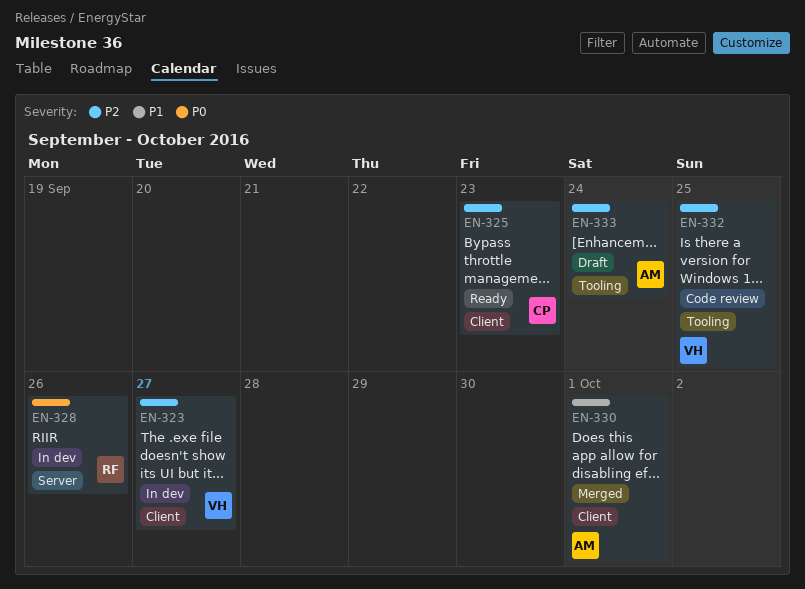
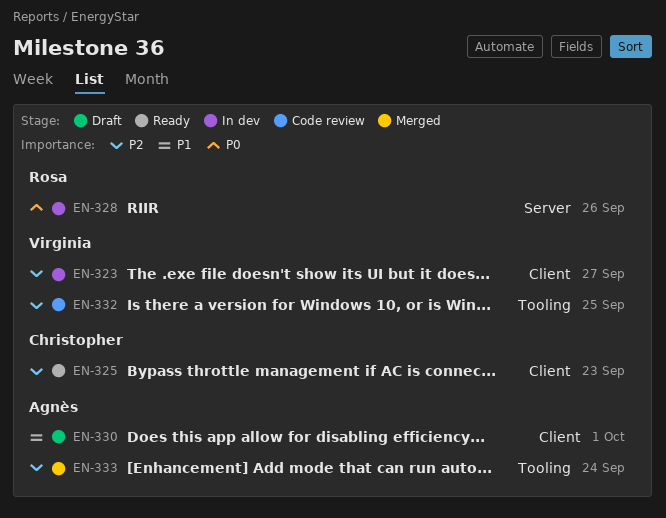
EN-330, status: Merged -> Draft
EN-333, status: Draft -> Merged

